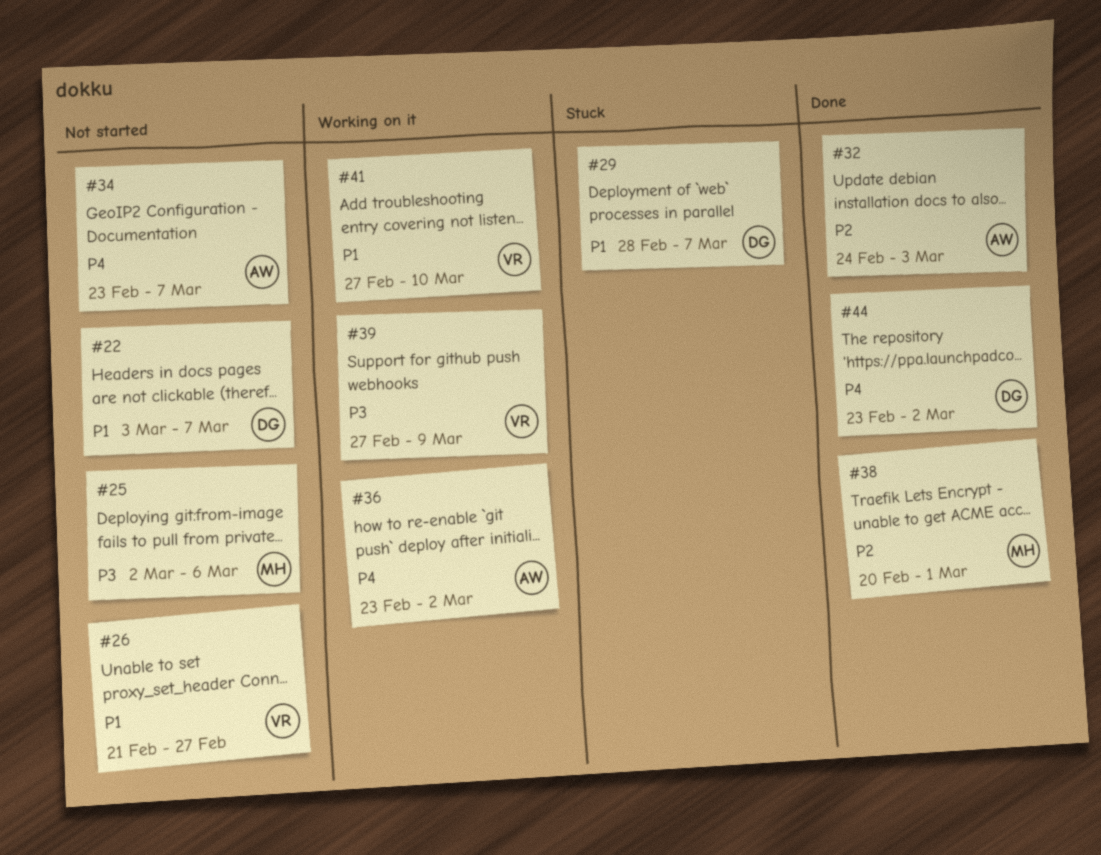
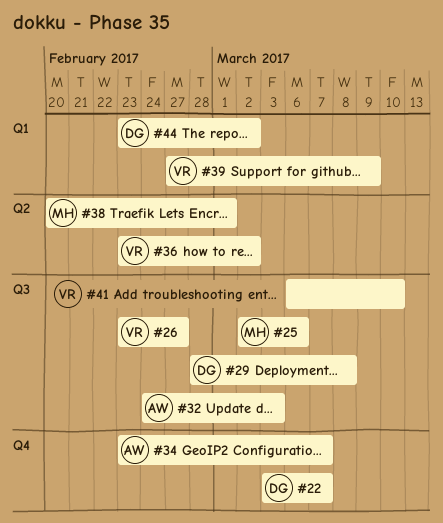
#26, start: Feb 21 -> Feb 23
#29, due: Mar 7 -> Mar 8
#36, owner: AW -> VR
#41, start: Feb 27 -> Mar 6

